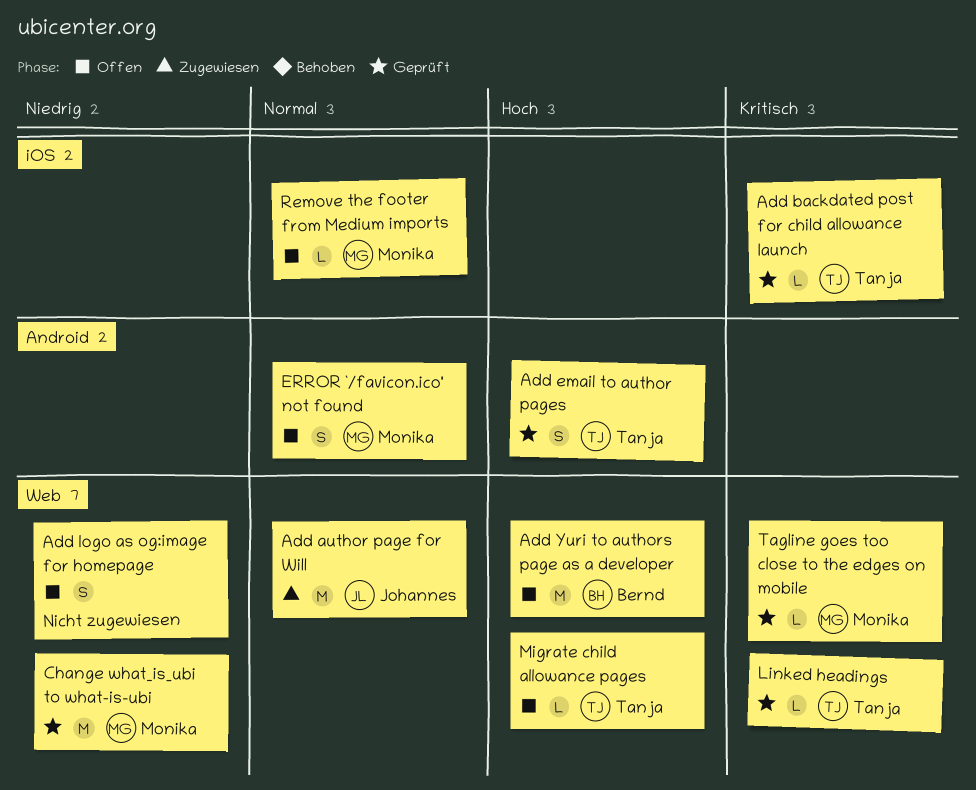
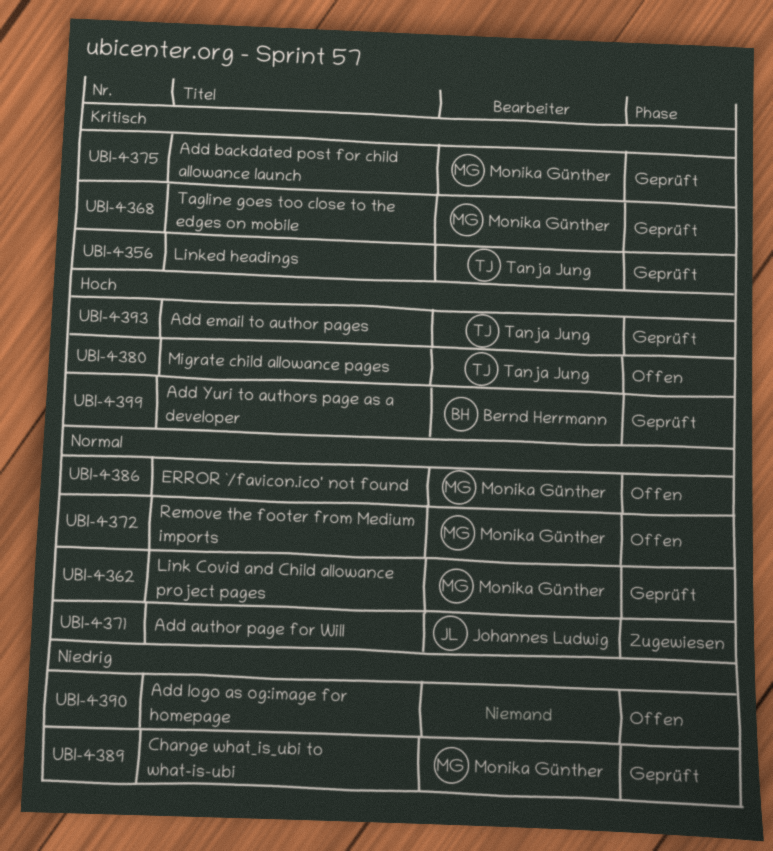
Add backdated post for child allowance launch, owner: Tanja Jung -> Monika Günther
Add Yuri to authors page as a developer, status: Offen -> Geprüft
Link Covid and Child allowance project pages: none -> present

